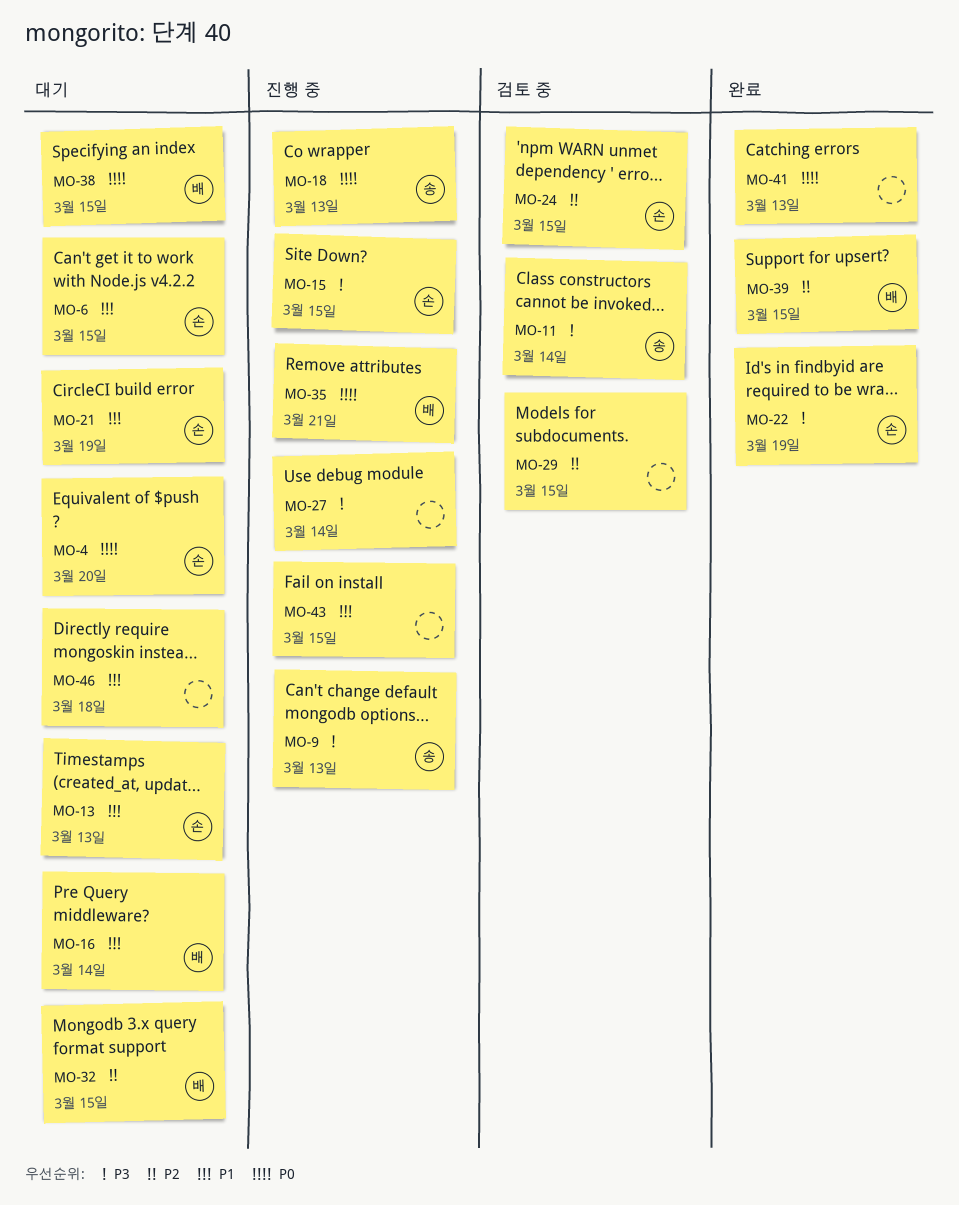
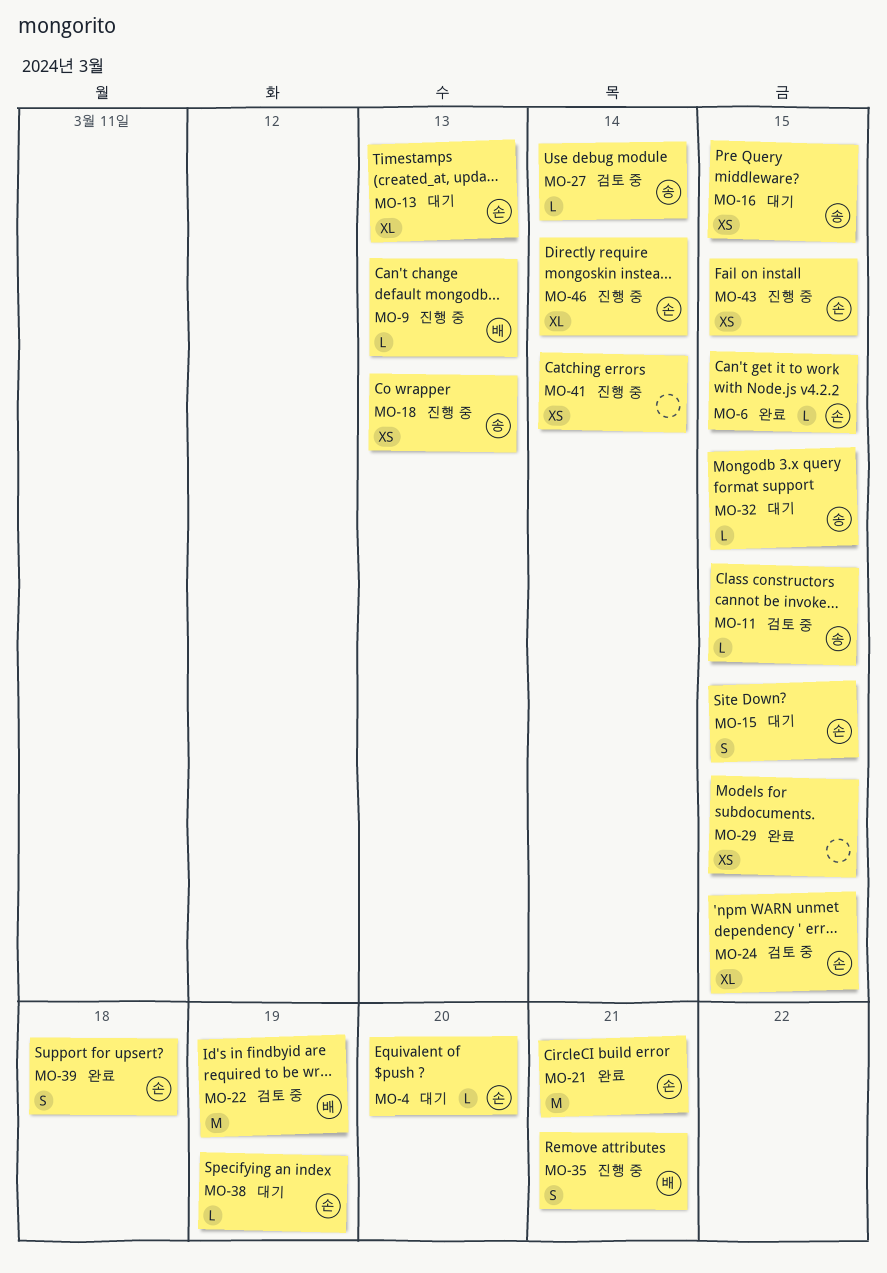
MO-6, status: 대기 -> 완료
MO-9, owner: 송 -> 배
MO-11, due: Mar 14 -> Mar 15
MO-15, status: 진행 중 -> 대기
MO-16, owner: 배 -> 송
MO-16, due: Mar 14 -> Mar 15
MO-21, status: 대기 -> 완료
MO-21, due: Mar 19 -> Mar 21
MO-22, status: 완료 -> 검토 중
MO-22, owner: 손 -> 배
MO-27, status: 진행 중 -> 검토 중
MO-27, owner: none -> 송
MO-29, status: 검토 중 -> 완료
MO-32, owner: 배 -> 송
MO-38, owner: 배 -> 손
MO-38, due: Mar 15 -> Mar 19
MO-39, owner: 배 -> 손
MO-39, due: Mar 15 -> Mar 18
MO-41, status: 완료 -> 진행 중
MO-41, due: Mar 13 -> Mar 14
MO-43, owner: none -> 손
MO-46, status: 대기 -> 진행 중
MO-46, owner: none -> 손
MO-46, due: Mar 18 -> Mar 14

